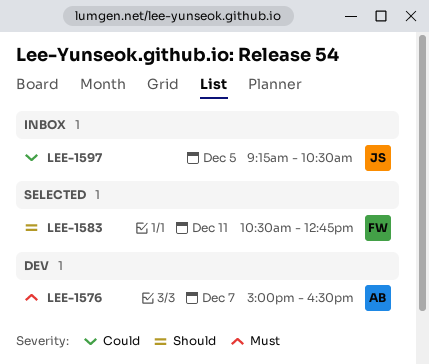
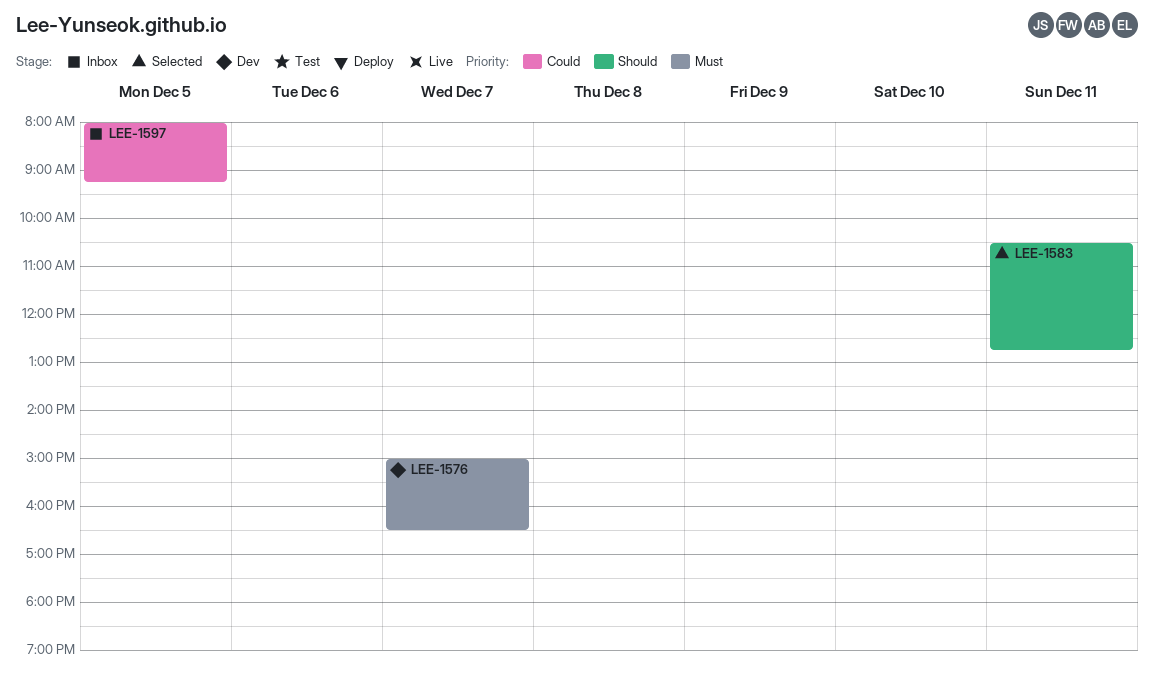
LEE-1597, begins: 09:15 -> 08:00
LEE-1597, ends: 10:30 -> 09:15

